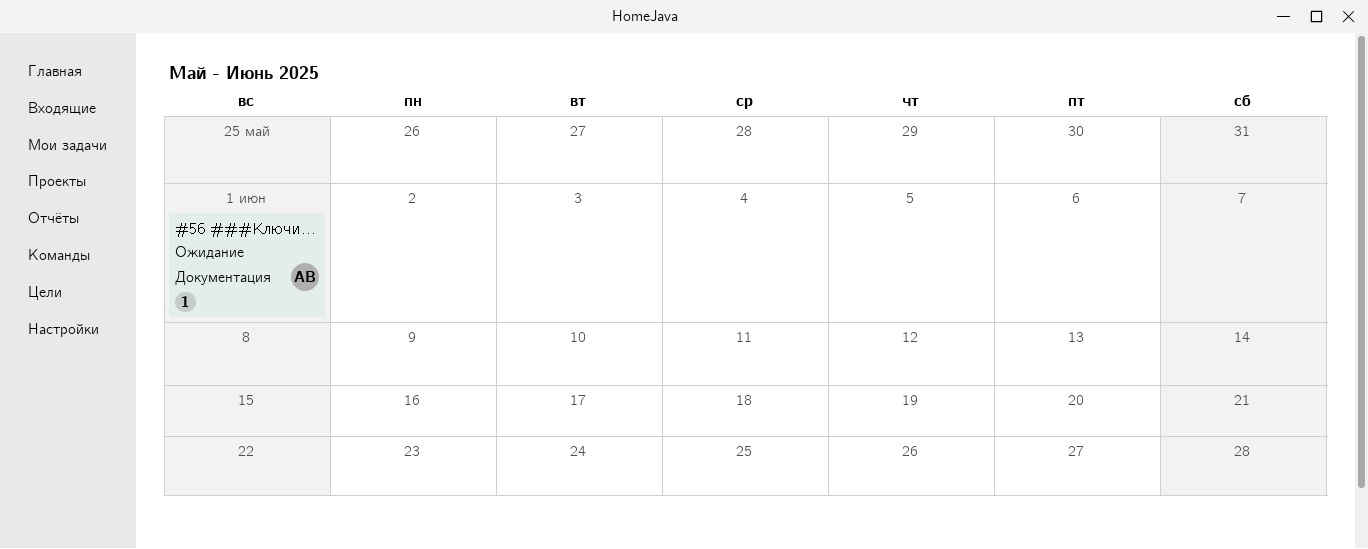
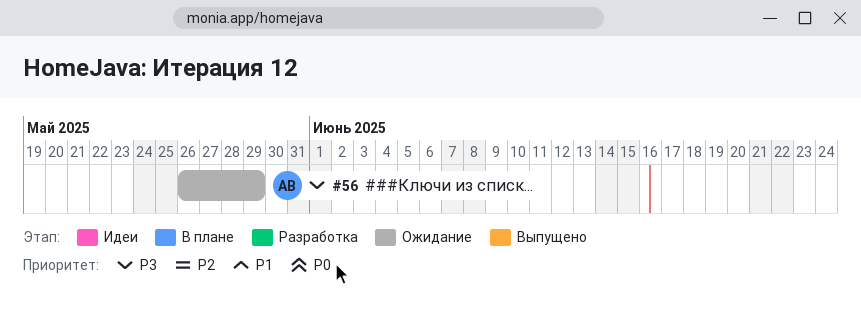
#56, due: Jun 1 -> May 29

